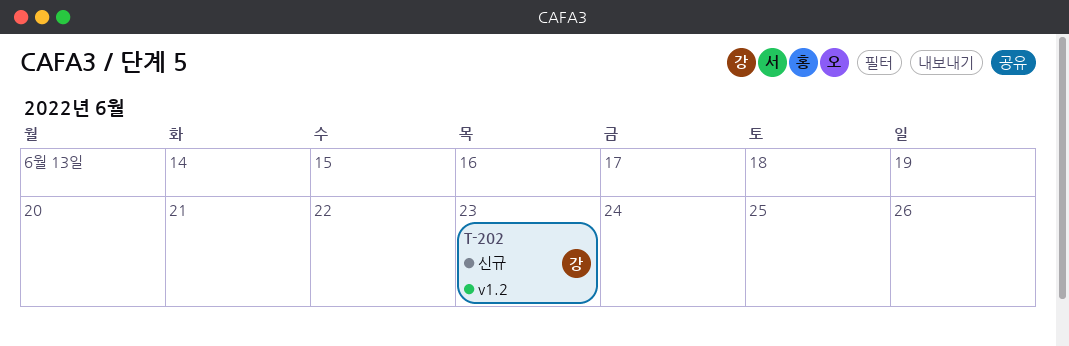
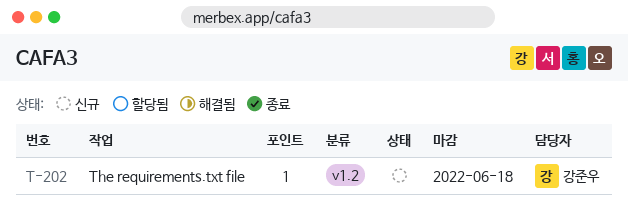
T-202, due: Jun 23 -> Jun 18

